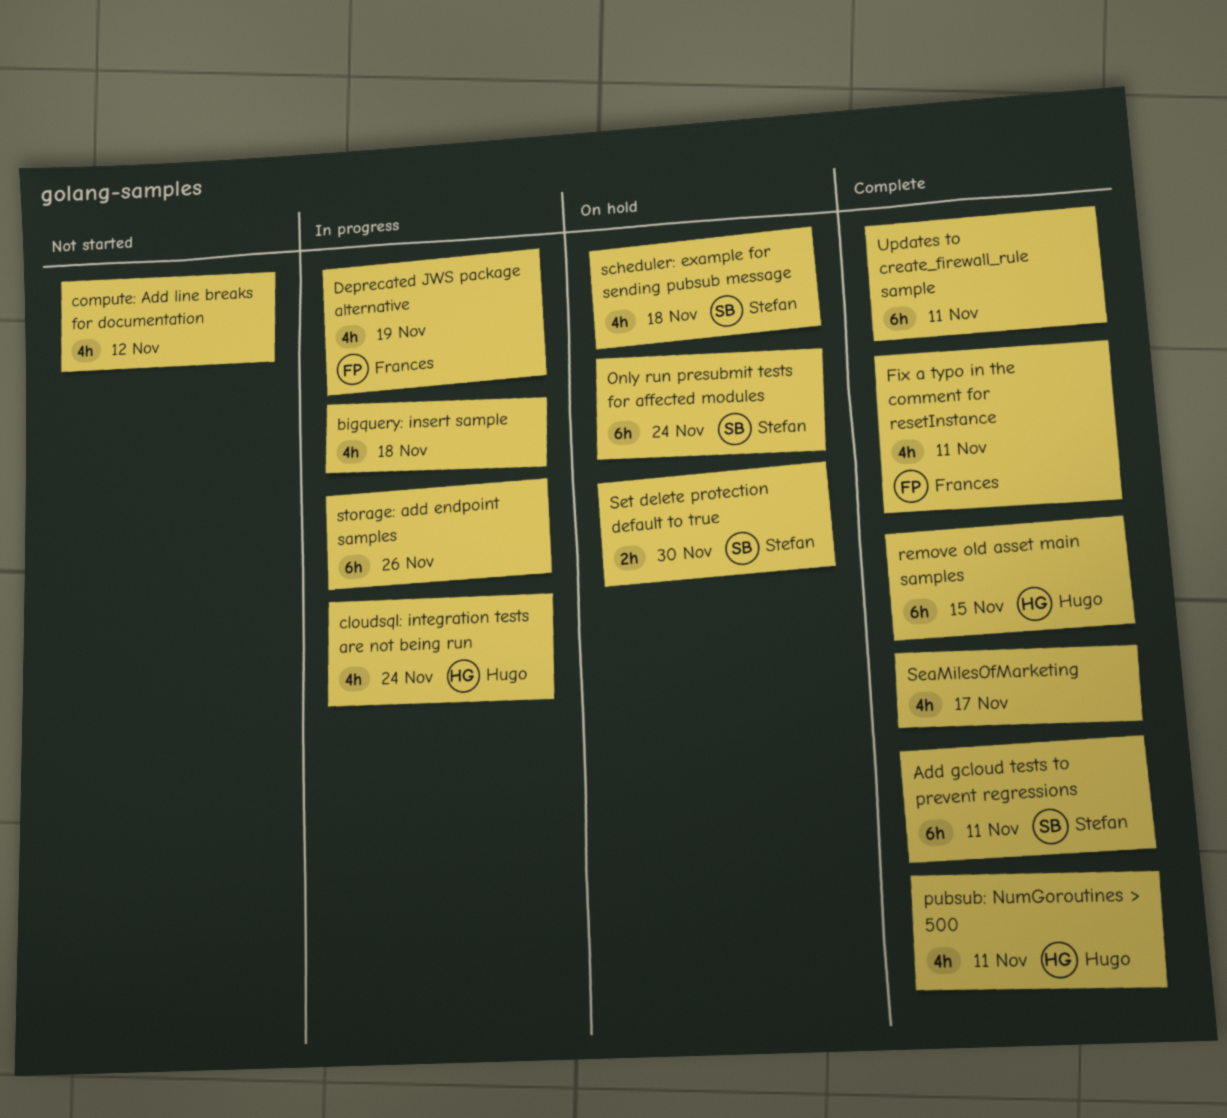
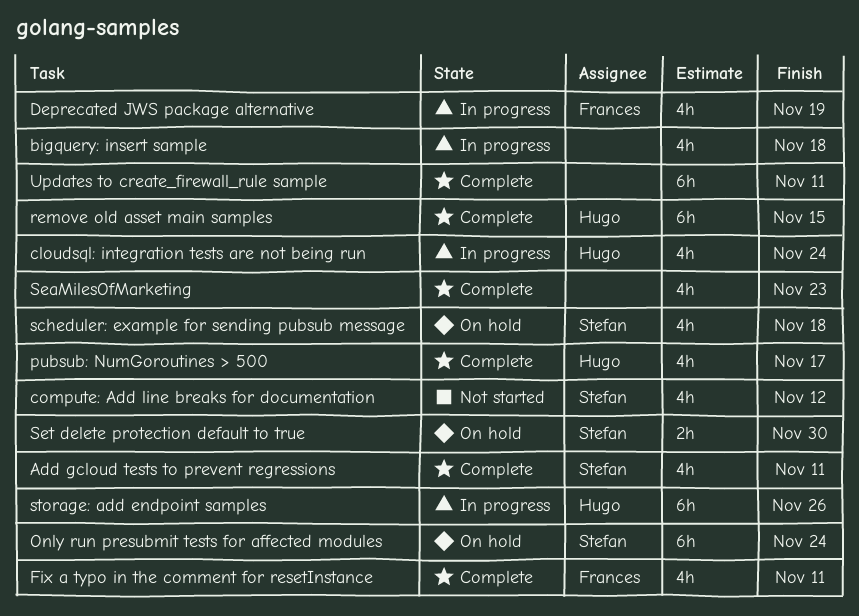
Add gcloud tests to prevent regressions, estimate: 6h -> 4h
compute: Add line breaks for documentation, owner: none -> Stefan
pubsub: NumGoroutines > 500, due: Nov 11 -> Nov 17
SeaMilesOfMarketing, due: Nov 17 -> Nov 23
storage: add endpoint samples, owner: none -> Hugo

